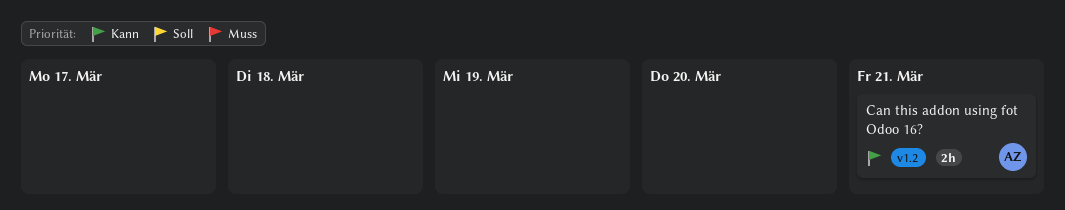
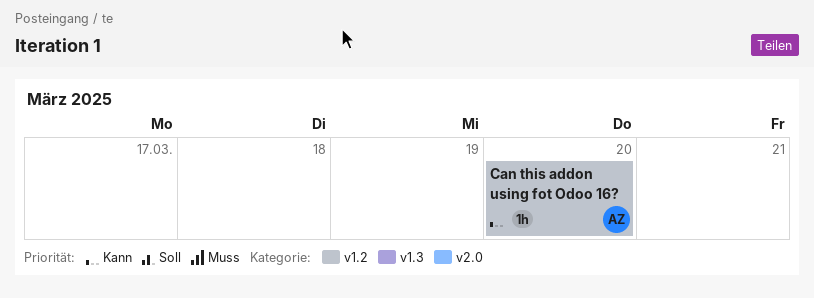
Can this addon using fot Odoo 16?, estimate: 2h -> 1h
Can this addon using fot Odoo 16?, due: Mar 21 -> Mar 20

